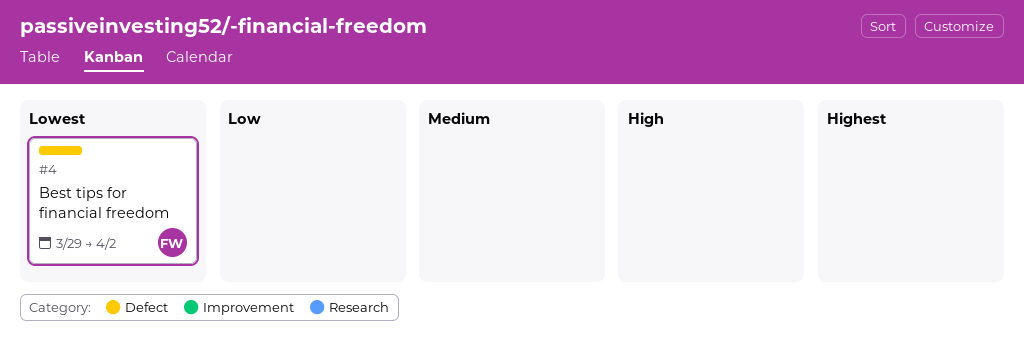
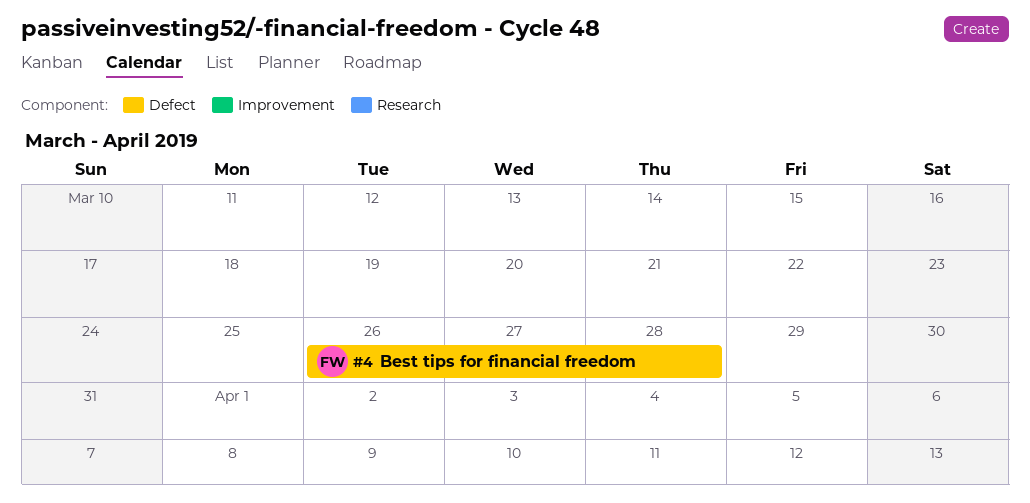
#4, start: Mar 29 -> Mar 26
#4, due: Apr 2 -> Mar 28

